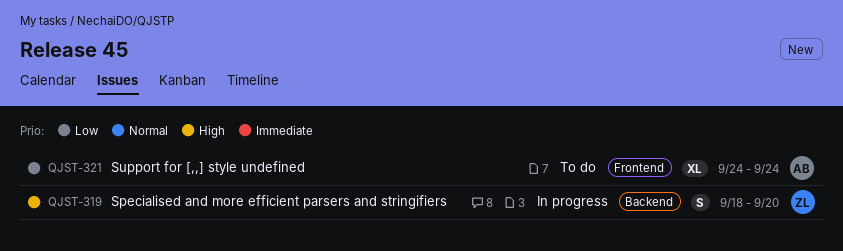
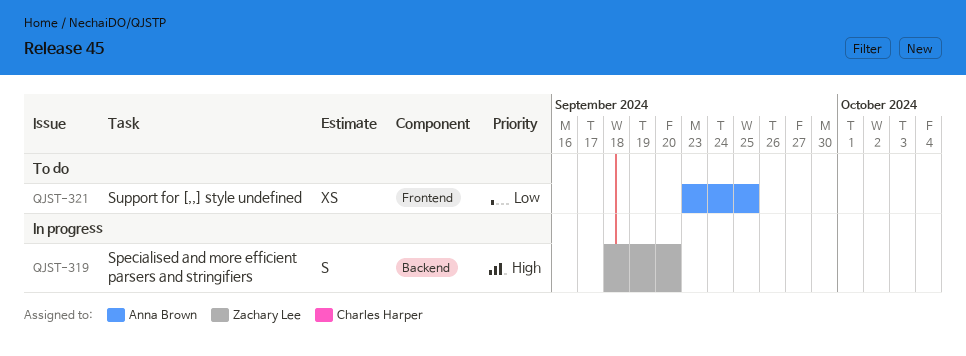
QJST-321, estimate: XL -> XS
QJST-321, start: Sep 24 -> Sep 23
QJST-321, due: Sep 24 -> Sep 25

